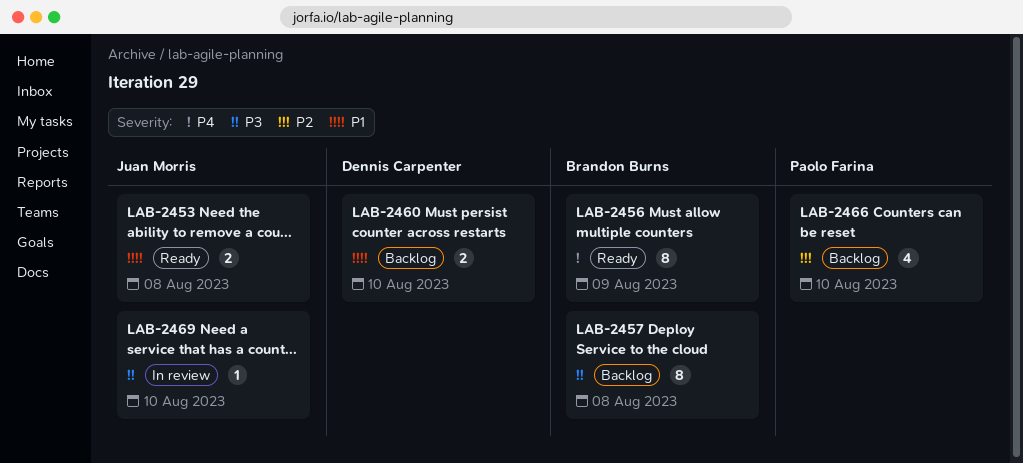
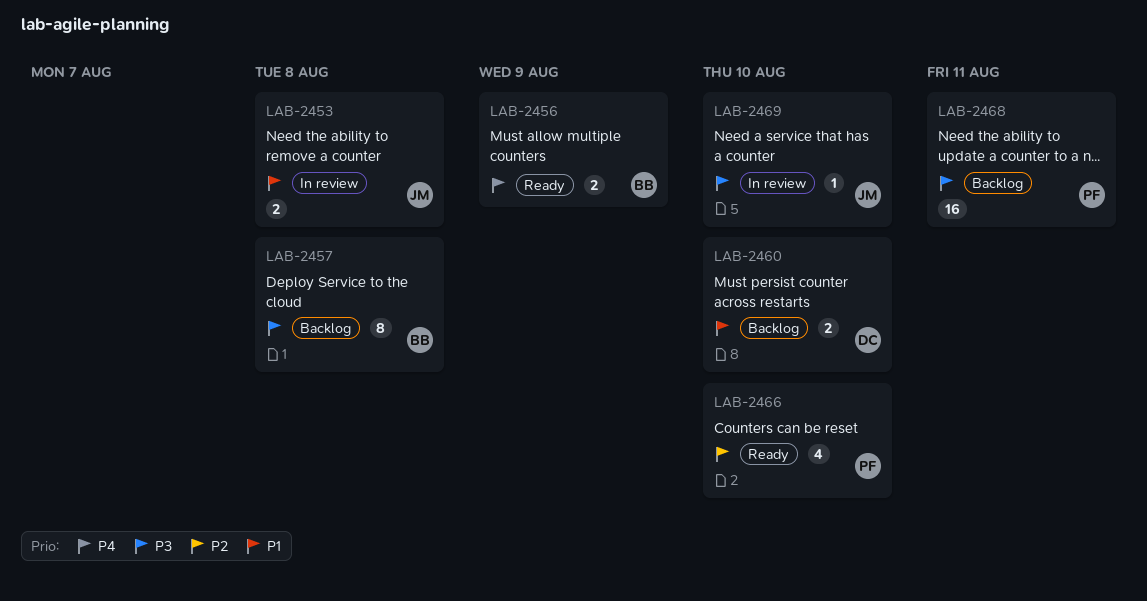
LAB-2453, status: Ready -> In review
LAB-2456, estimate: 8 -> 2
LAB-2466, status: Backlog -> Ready
LAB-2468: none -> present

